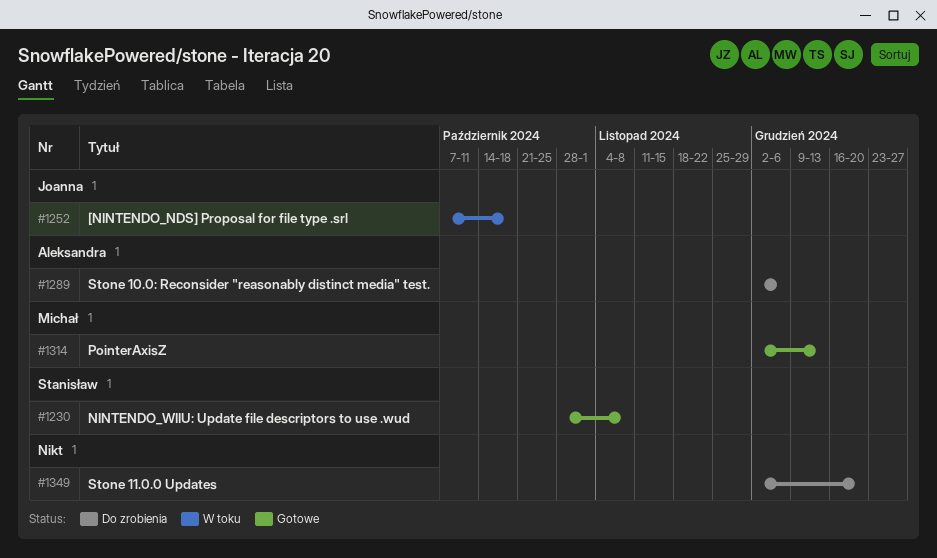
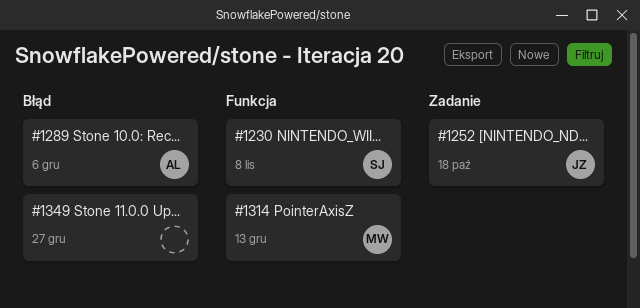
#1349, due: Dec 20 -> Dec 27

